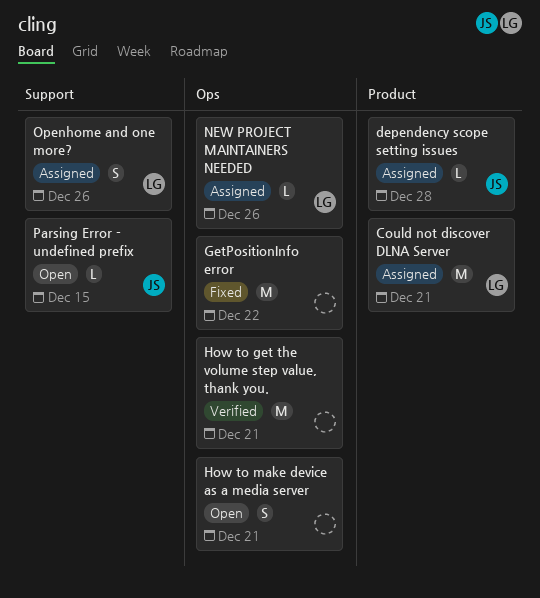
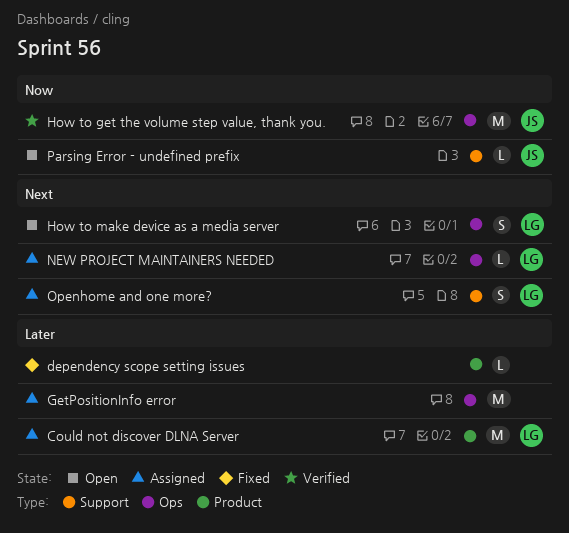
dependency scope setting issues, status: Assigned -> Fixed
dependency scope setting issues, owner: JS -> none
GetPositionInfo error, status: Fixed -> Assigned
How to get the volume step value, thank you., owner: none -> JS
How to make device as a media server, owner: none -> LG

